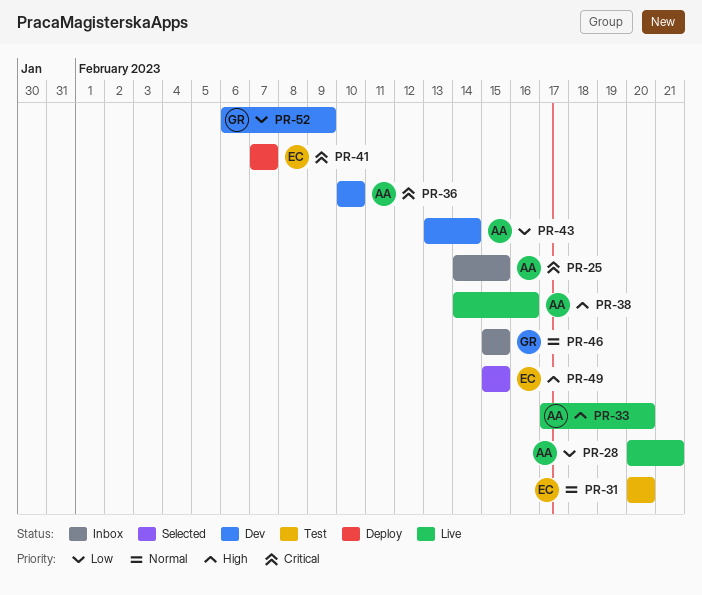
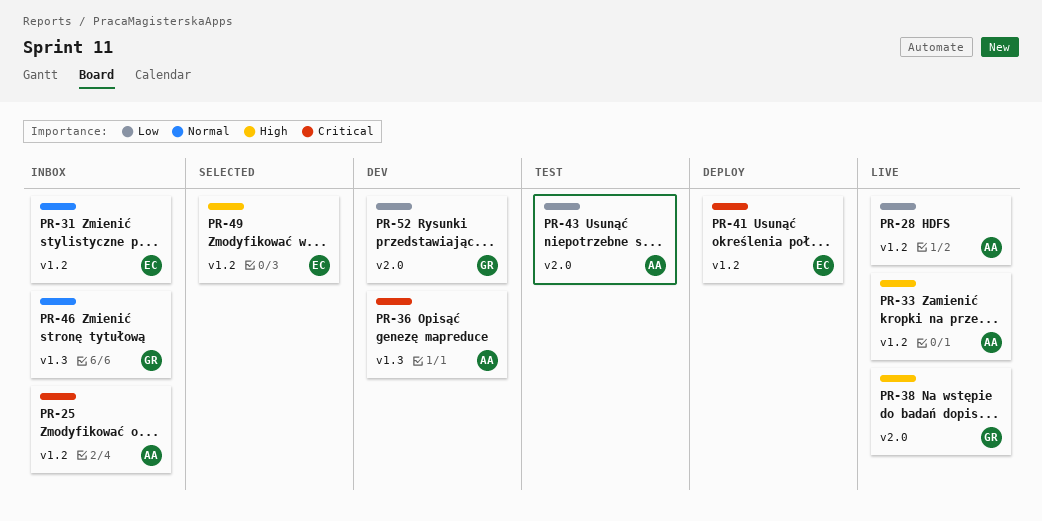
PR-31, status: Test -> Inbox
PR-38, owner: AA -> GR
PR-43, status: Dev -> Test

